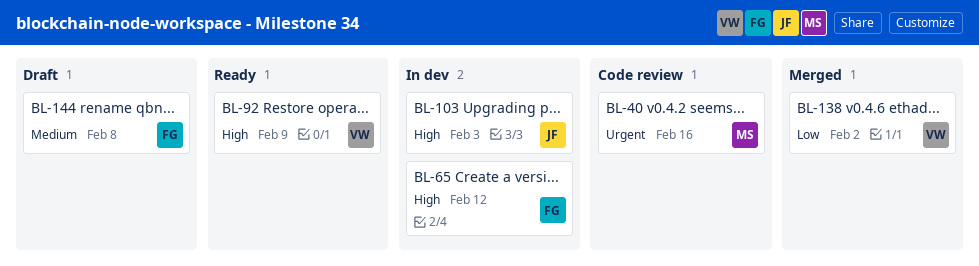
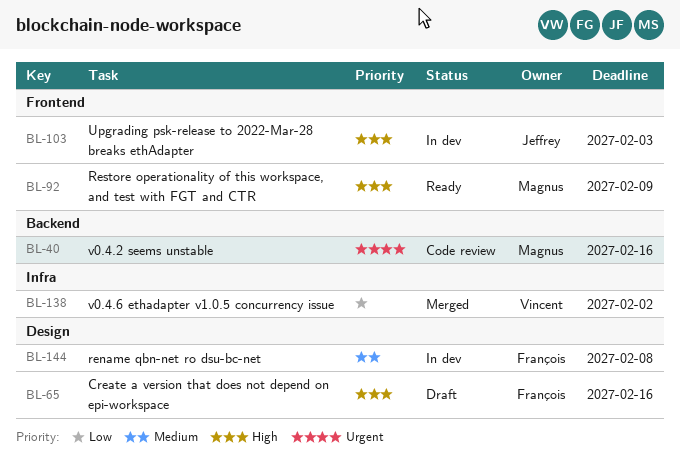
BL-65, status: In dev -> Draft
BL-65, due: Feb 12 -> Feb 16
BL-92, owner: Vincent -> Magnus
BL-144, status: Draft -> In dev

